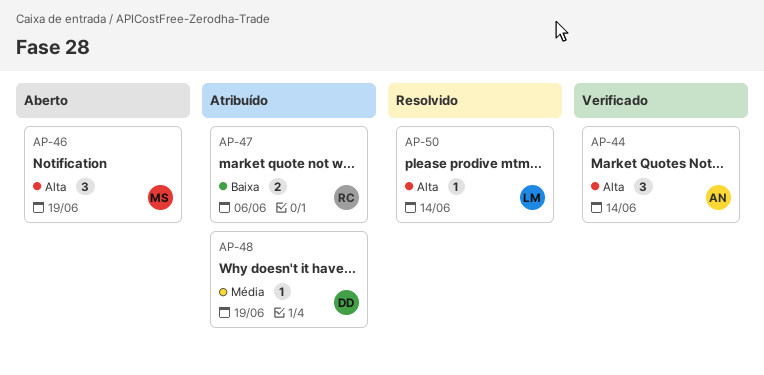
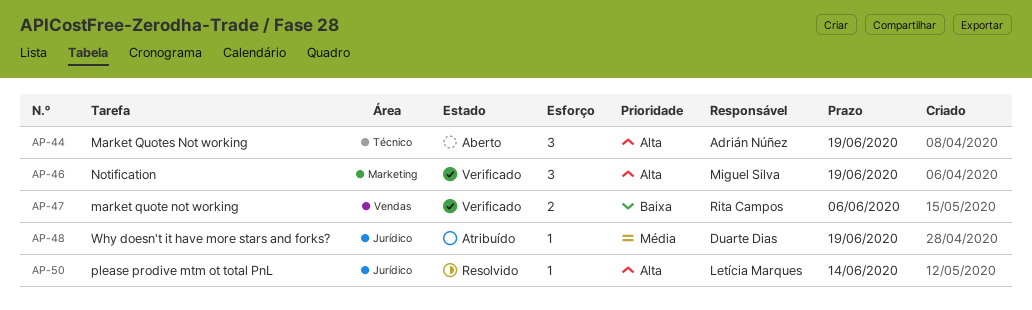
AP-44, status: Verificado -> Aberto
AP-44, due: Jun 14 -> Jun 19
AP-46, status: Aberto -> Verificado
AP-47, status: Atribuído -> Verificado

